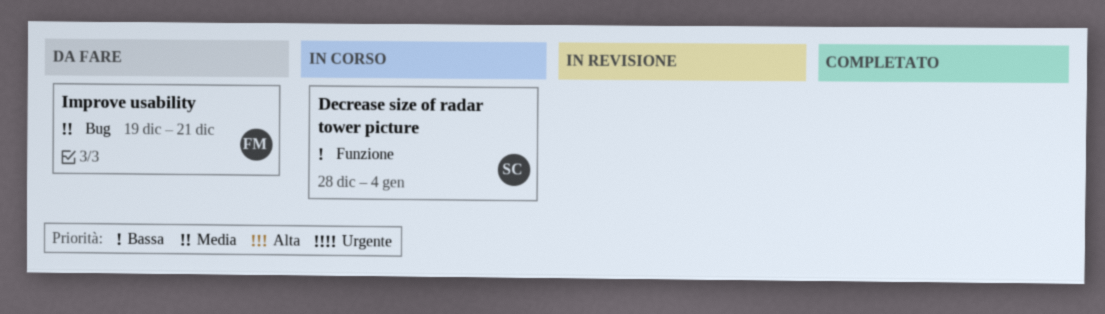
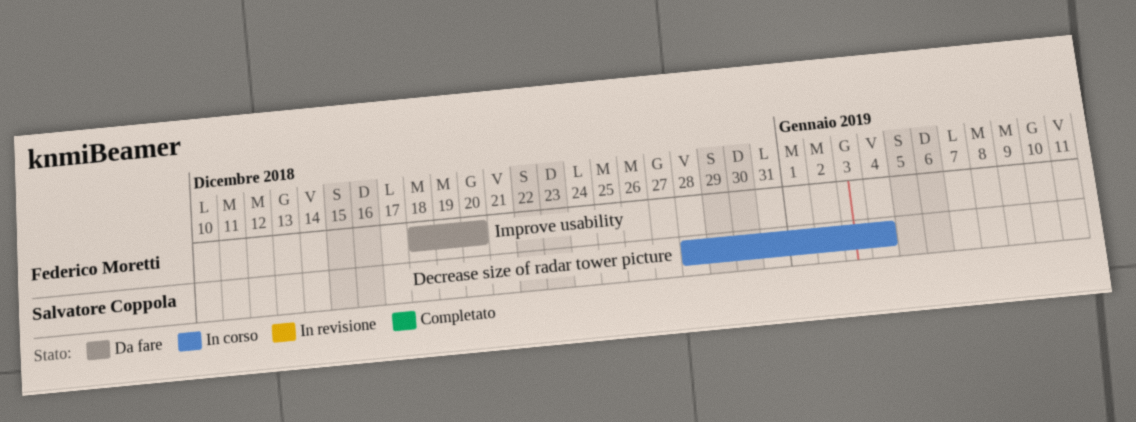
Improve usability, start: Dec 19 -> Dec 18
Improve usability, due: Dec 21 -> Dec 20

